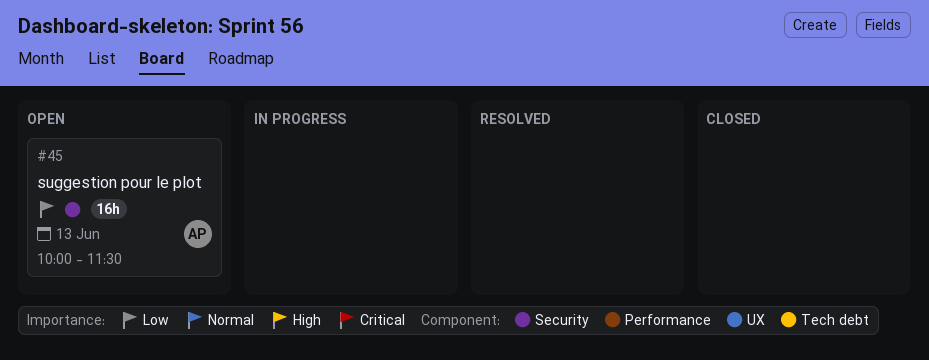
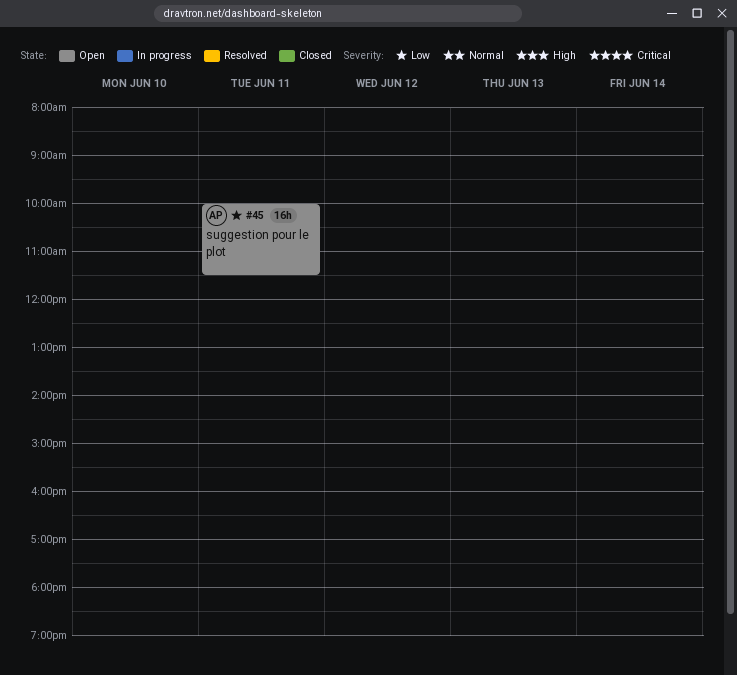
#45, day: Jun 13 -> Jun 11

